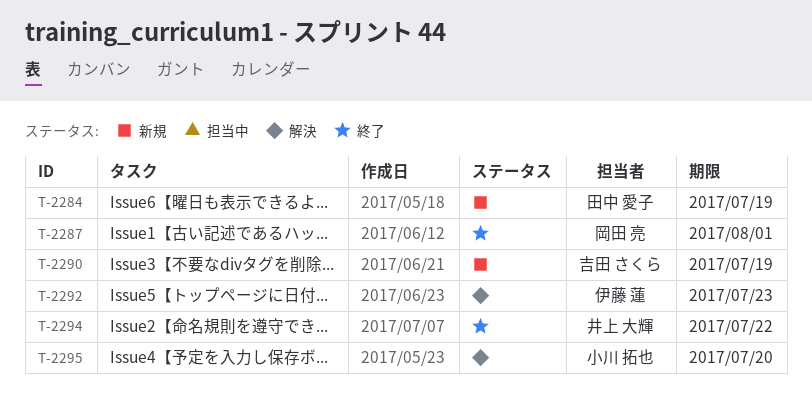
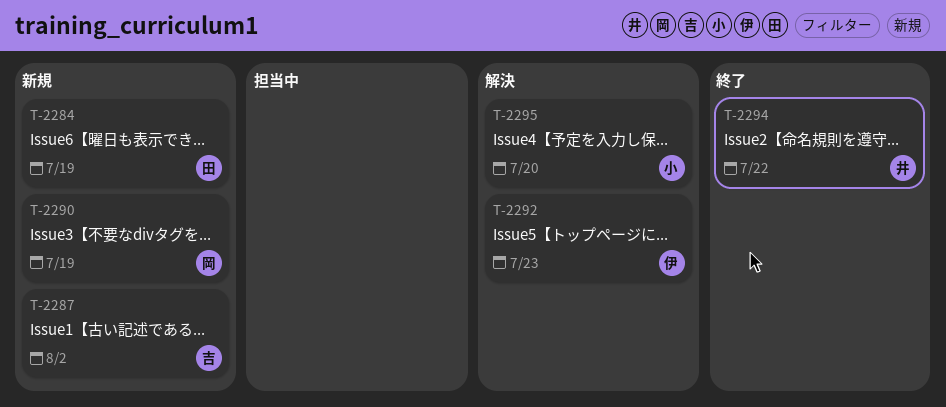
T-2287, status: 終了 -> 新規
T-2287, owner: 岡田 亮 -> 吉田 さくら
T-2287, due: Aug 1 -> Aug 2
T-2290, owner: 吉田 さくら -> 岡田 亮

